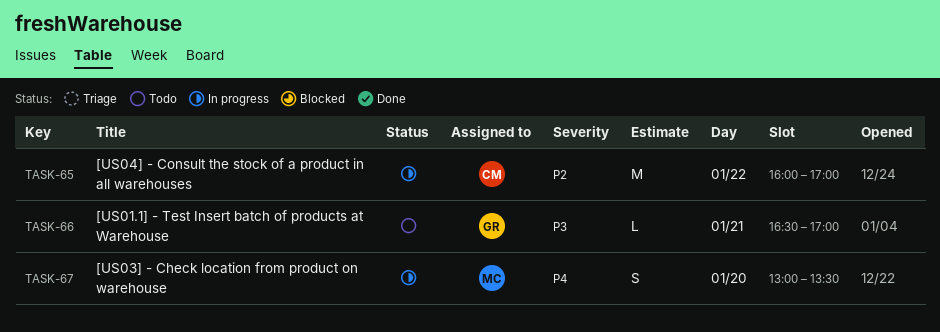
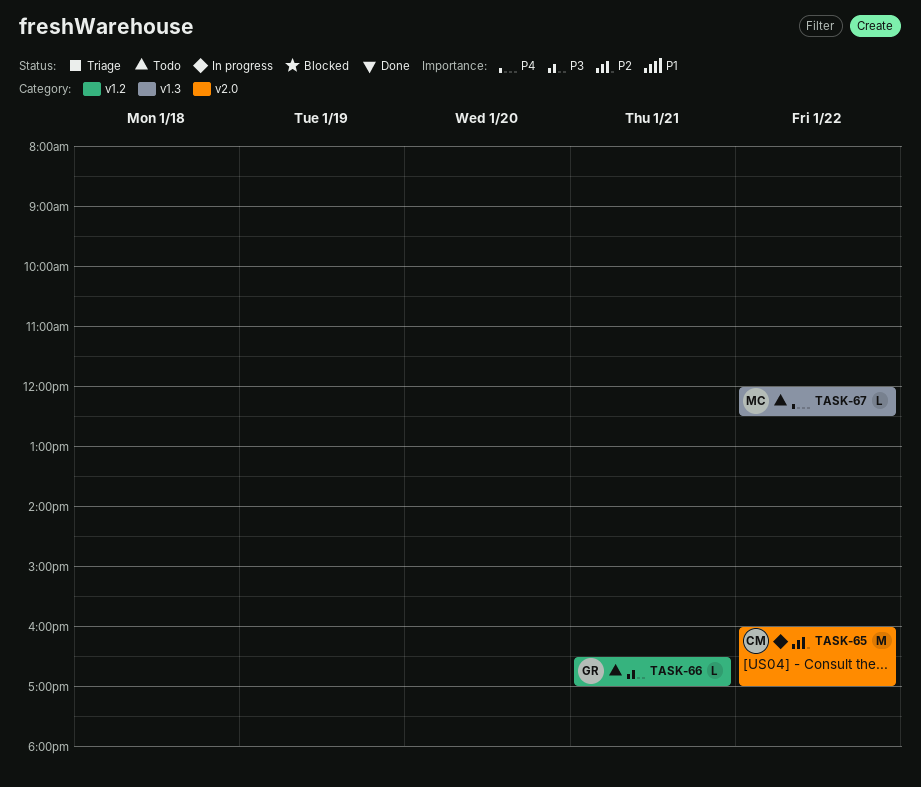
TASK-67, status: In progress -> Todo
TASK-67, estimate: S -> L
TASK-67, day: Jan 20 -> Jan 22
TASK-67, begins: 13:00 -> 12:00
TASK-67, ends: 13:30 -> 12:30

